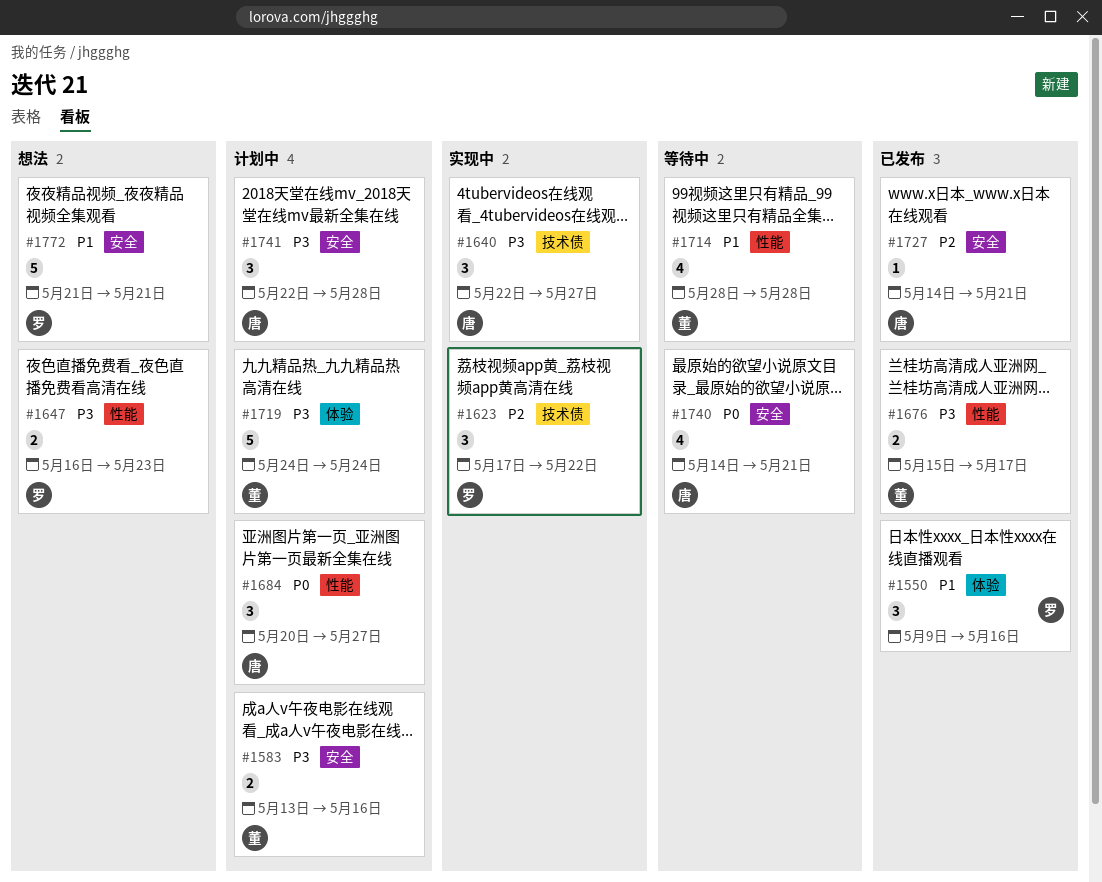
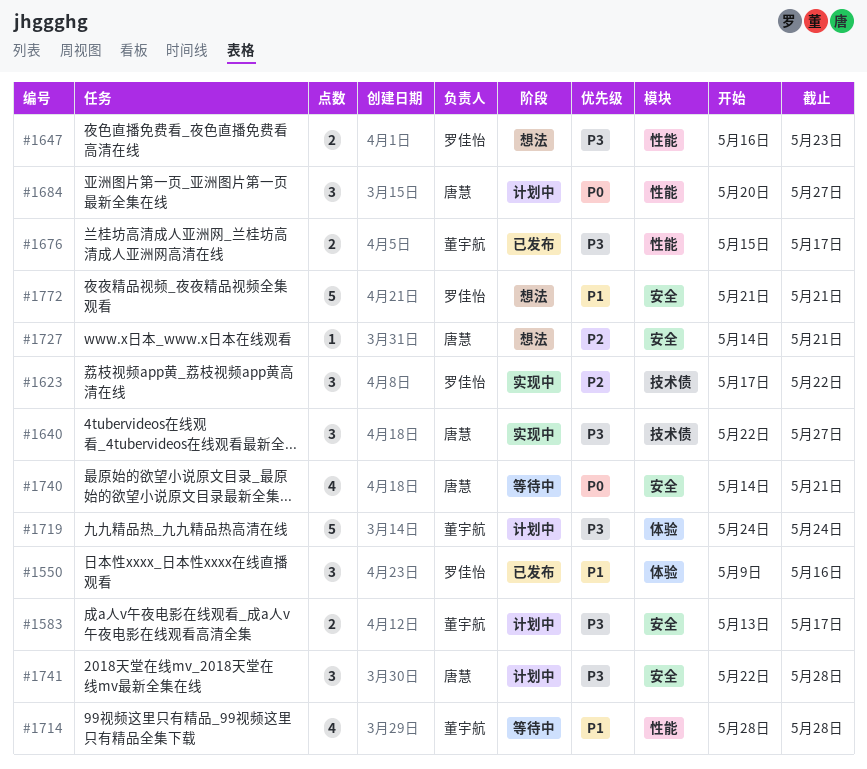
#1583, due: May 16 -> May 17
#1727, status: 已发布 -> 想法

